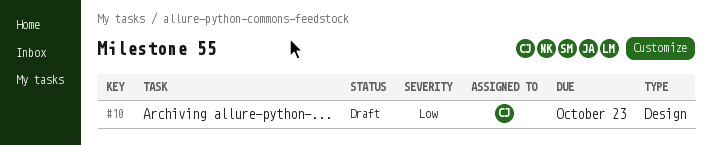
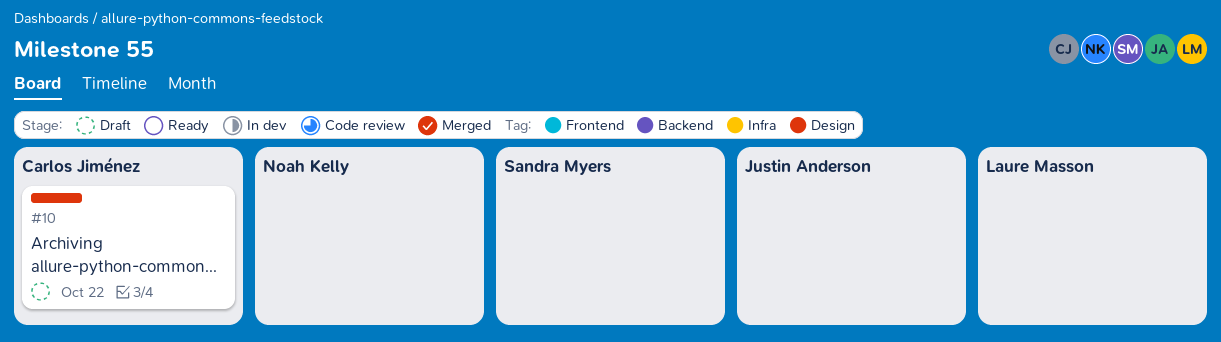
#10, due: Oct 23 -> Oct 22

